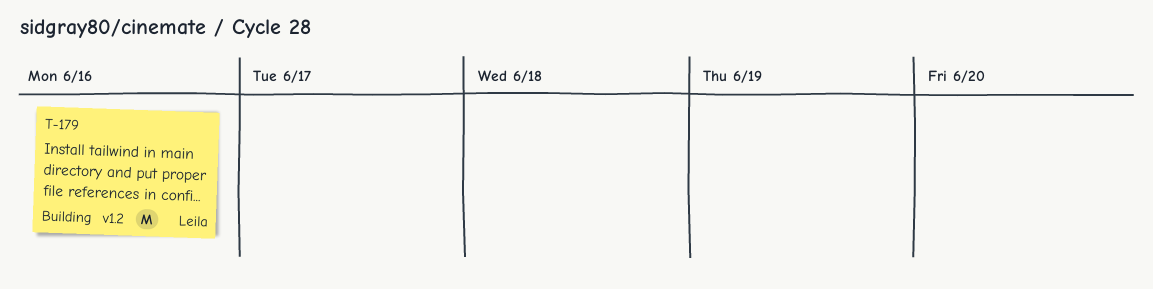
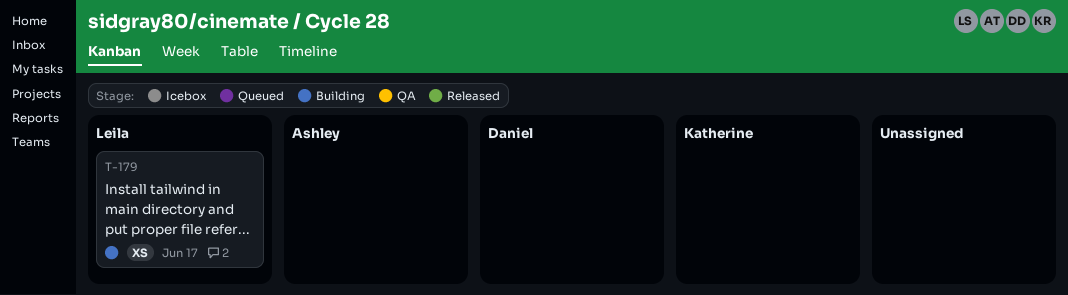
T-179, estimate: M -> XS
T-179, due: Jun 16 -> Jun 17

